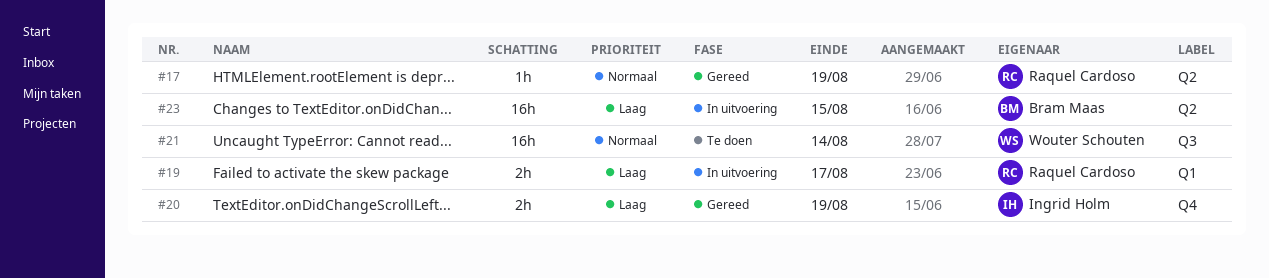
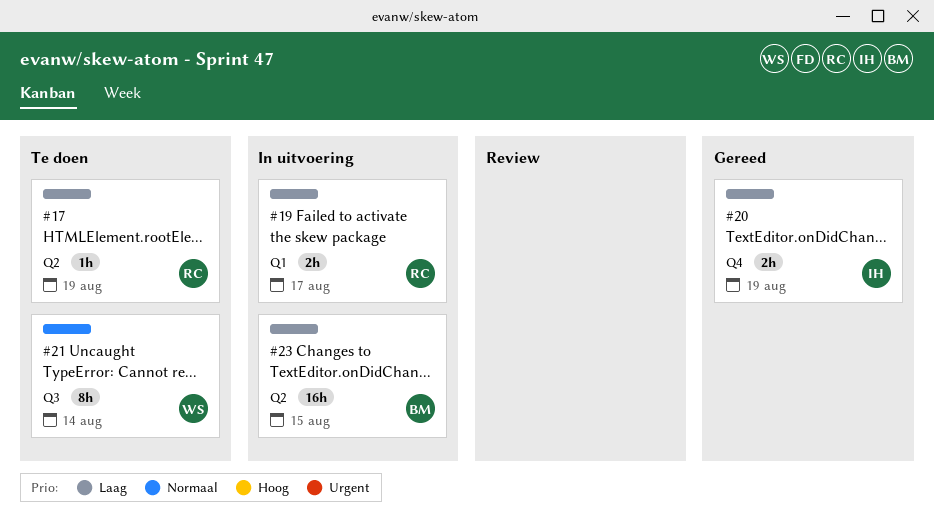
#17, status: Gereed -> Te doen
#17, priority: Normaal -> Laag
#21, estimate: 16h -> 8h

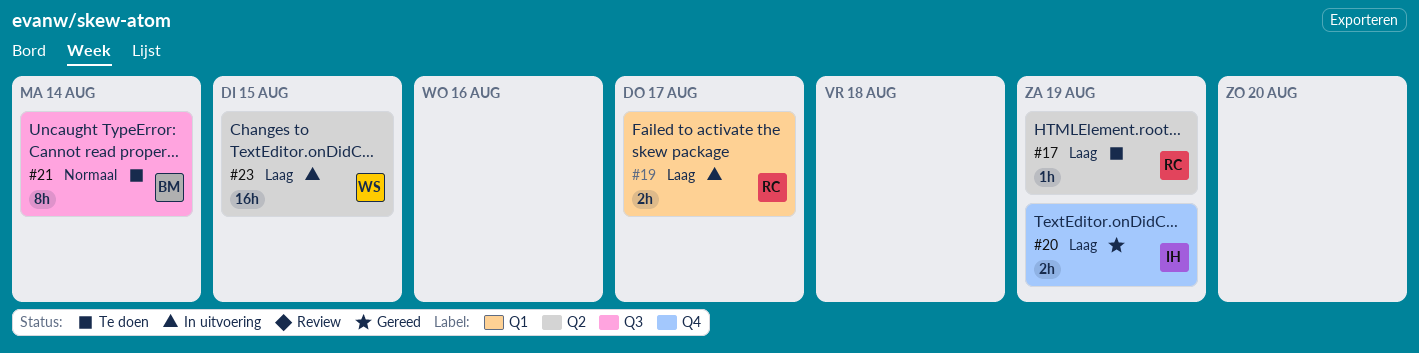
#21, owner: WS -> BM
#23, owner: BM -> WS

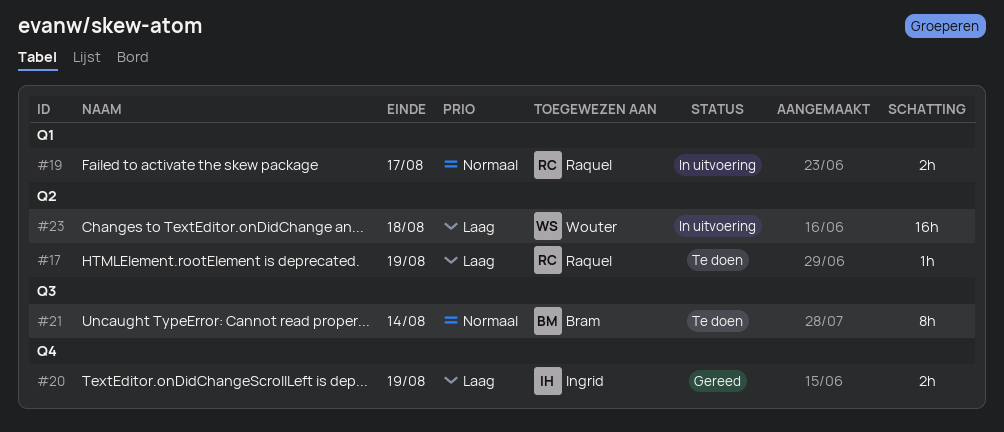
#19, priority: Laag -> Normaal
#23, due: Aug 15 -> Aug 18

